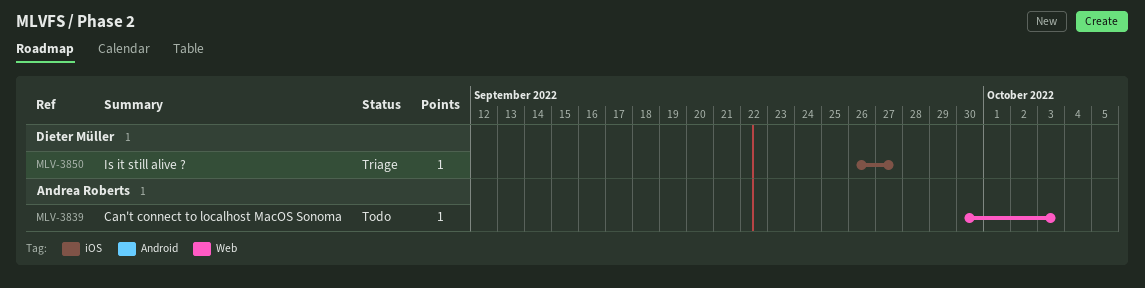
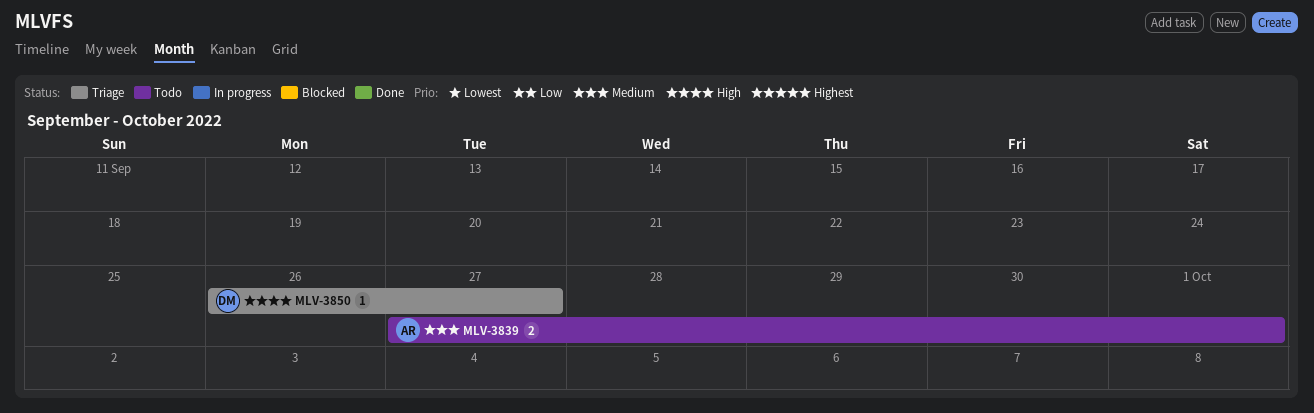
MLV-3839, estimate: 1 -> 2
MLV-3839, start: Sep 30 -> Sep 27
MLV-3839, due: Oct 3 -> Oct 1

